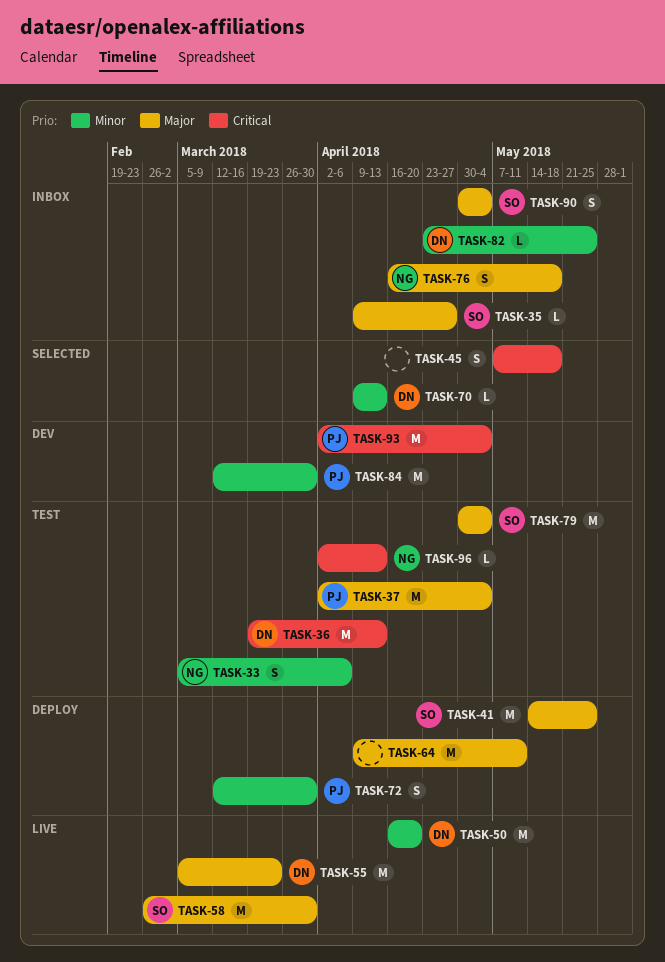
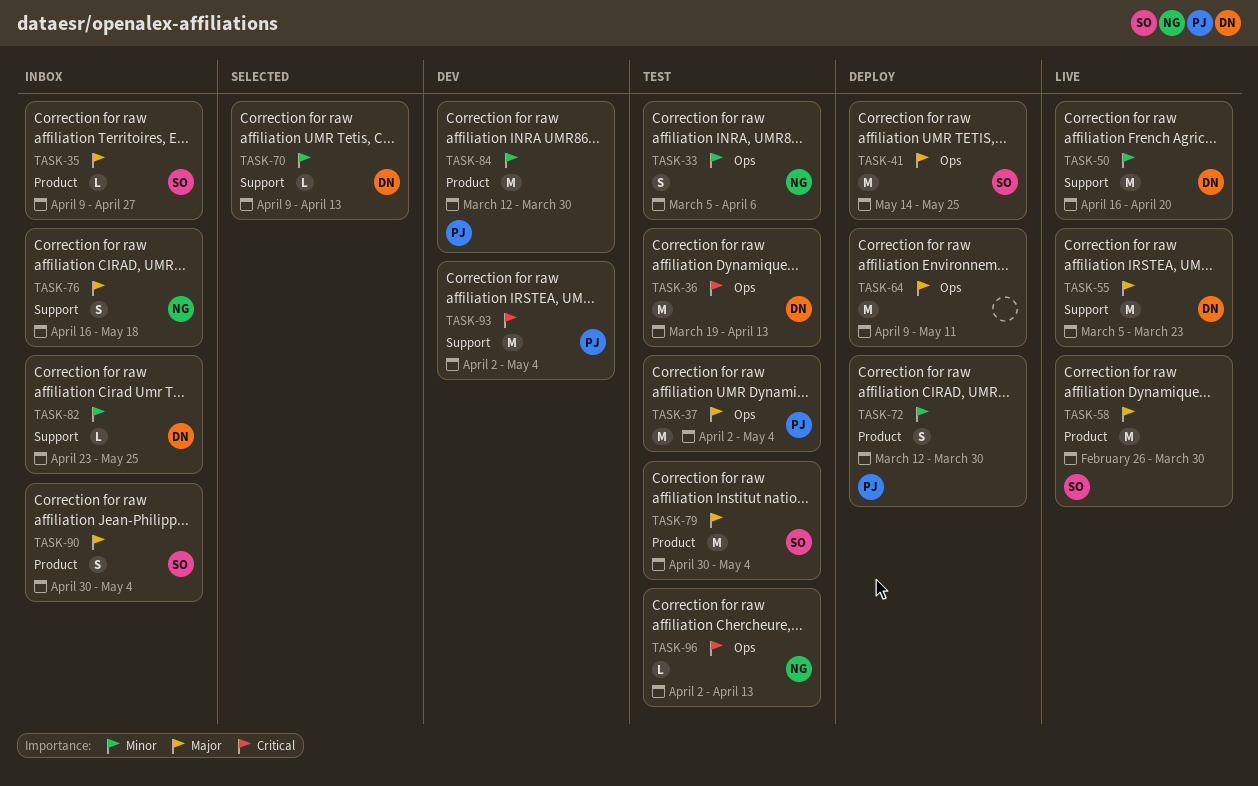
TASK-45: present -> none

